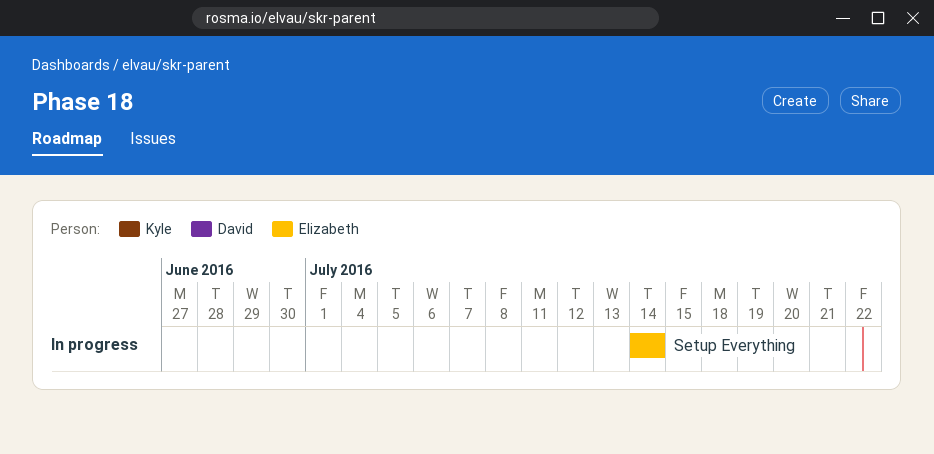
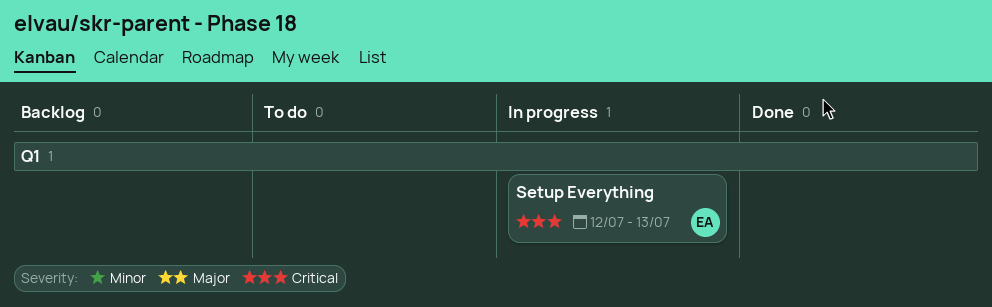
Setup Everything, start: Jul 14 -> Jul 12
Setup Everything, due: Jul 14 -> Jul 13

